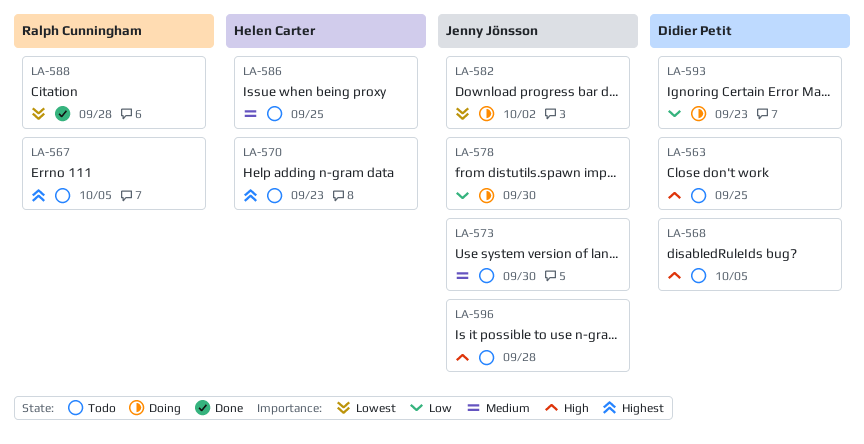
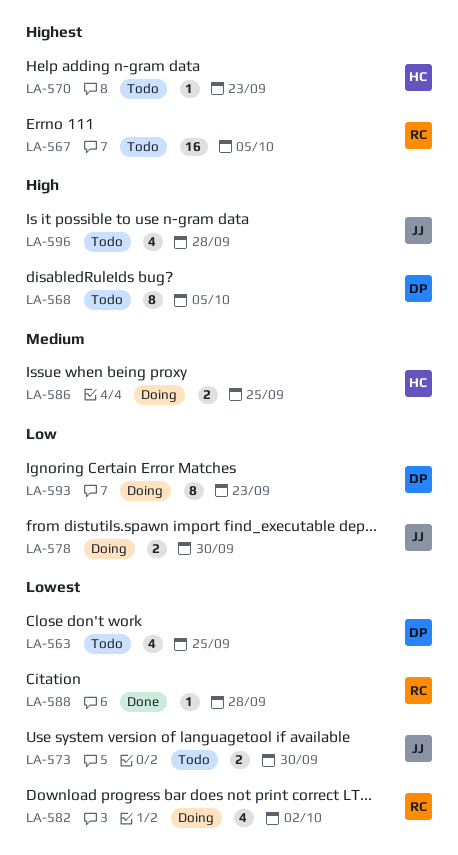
LA-563, priority: High -> Lowest
LA-573, priority: Medium -> Lowest
LA-582, owner: Jenny Jönsson -> Ralph Cunningham
LA-586, status: Todo -> Doing

